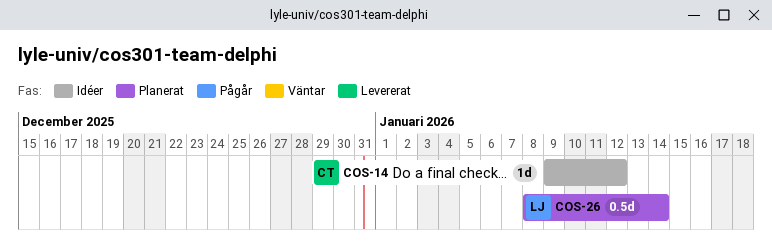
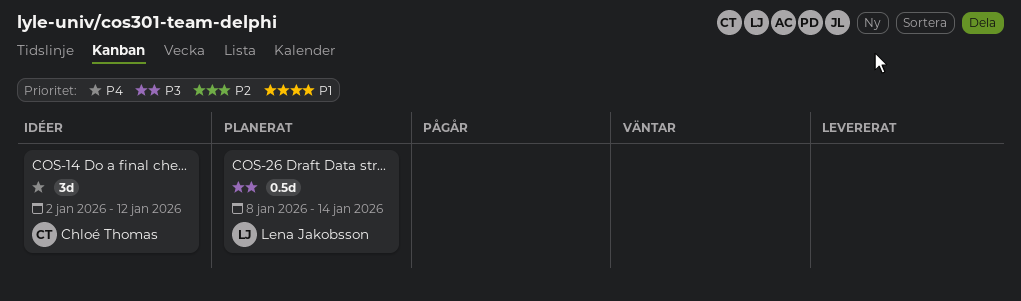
COS-14, estimate: 1d -> 3d
COS-14, start: Jan 9 -> Jan 2

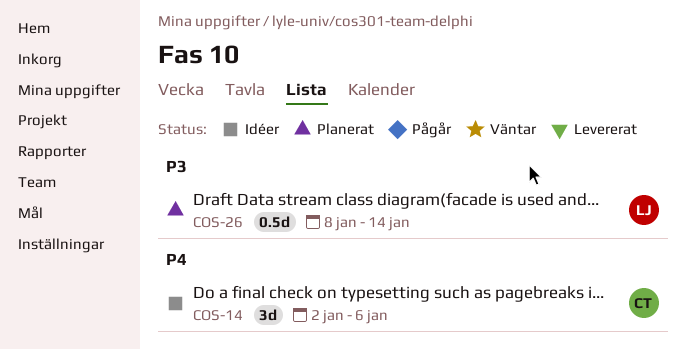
COS-14, due: Jan 12 -> Jan 6

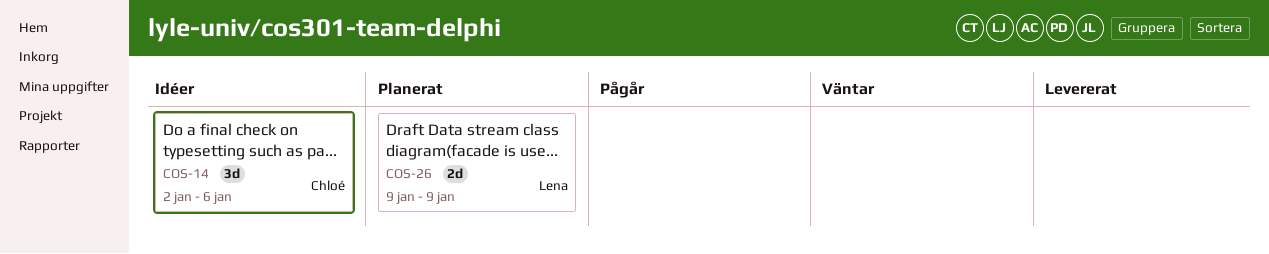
COS-26, estimate: 0.5d -> 2d
COS-26, start: Jan 8 -> Jan 9
COS-26, due: Jan 14 -> Jan 9

